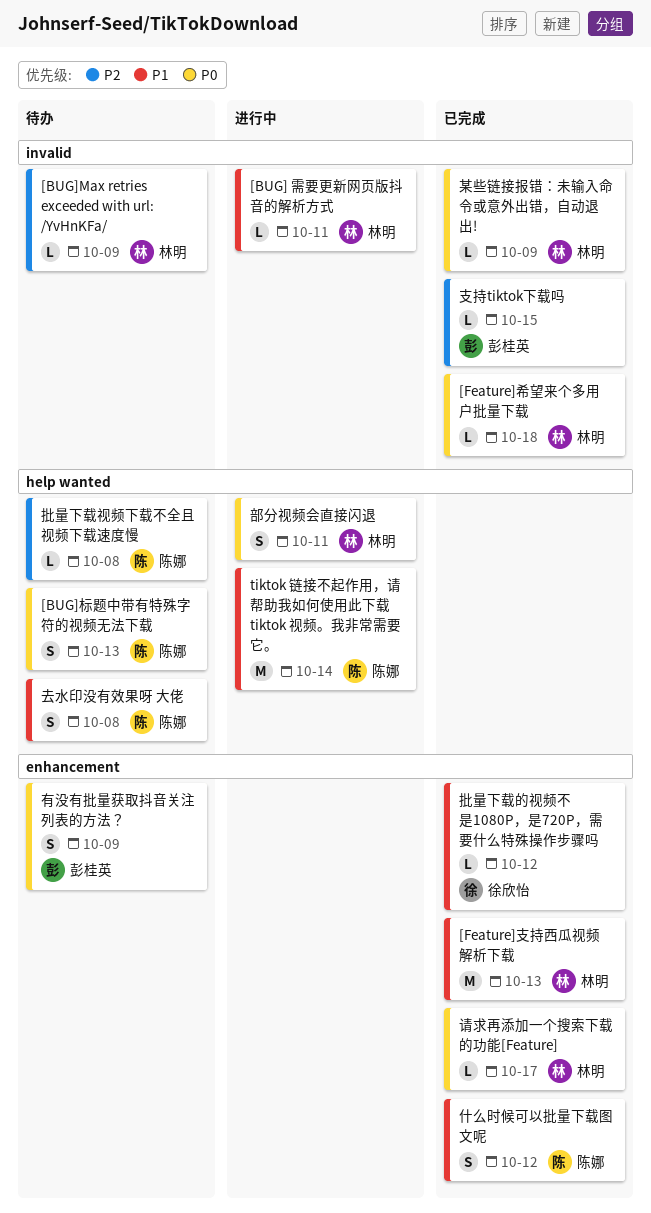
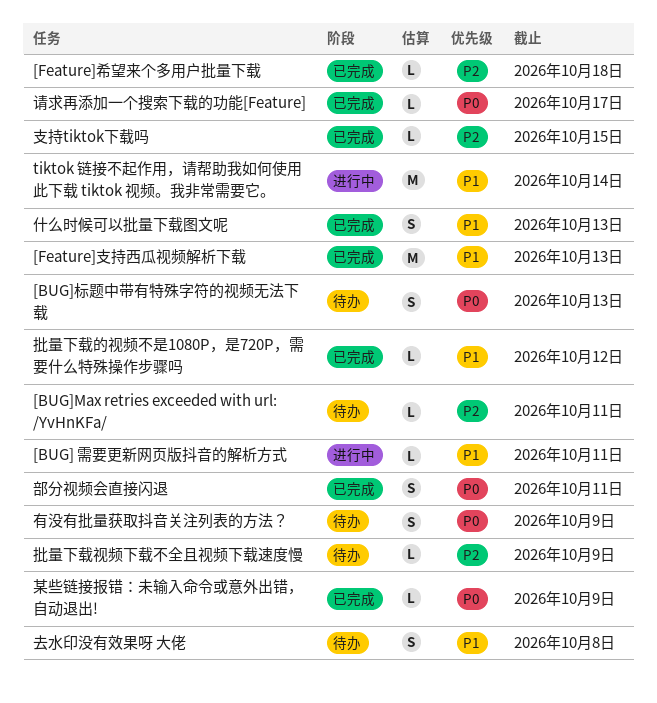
[BUG]Max retries exceeded with url: /YvHnKFa/, due: Oct 9 -> Oct 11
[Feature]希望来个多用户批量下载, priority: P0 -> P2
什么时候可以批量下载图文呢, due: Oct 12 -> Oct 13
批量下载视频下载不全且视频下载速度慢, due: Oct 8 -> Oct 9
部分视频会直接闪退, status: 进行中 -> 已完成

